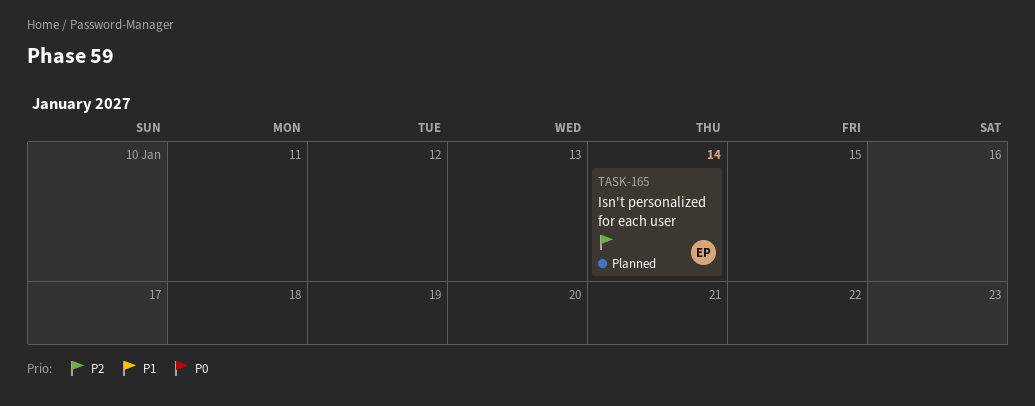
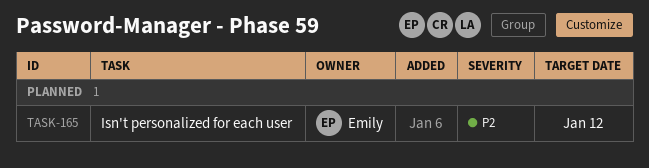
TASK-165, due: Jan 14 -> Jan 12

